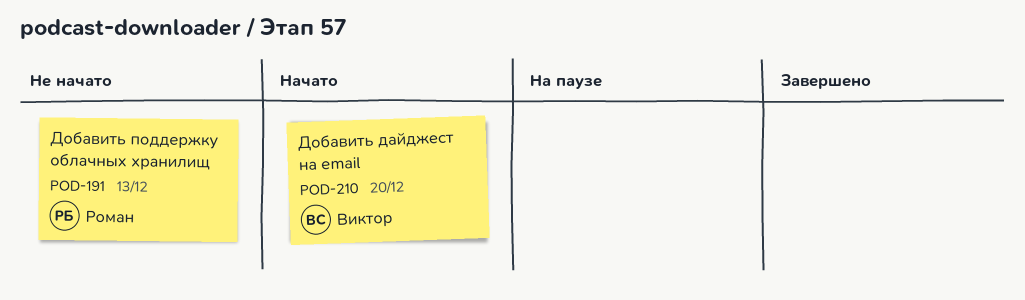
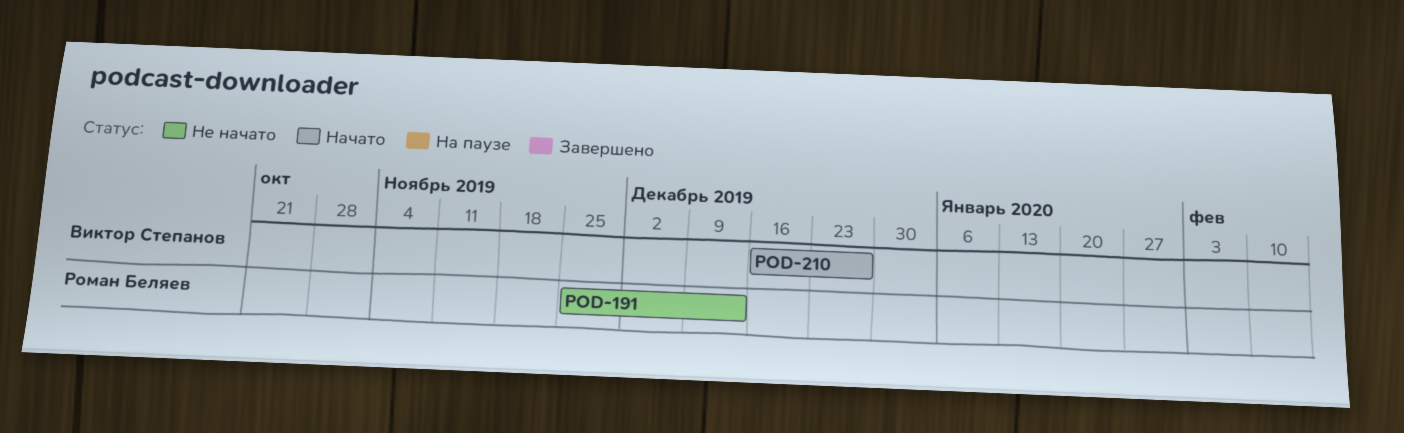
POD-210, due: Dec 20 -> Dec 27

